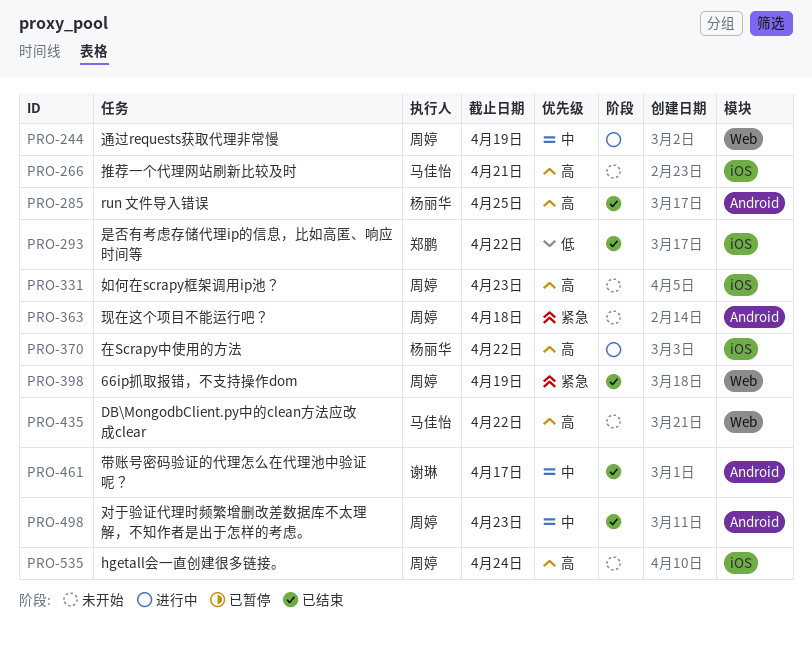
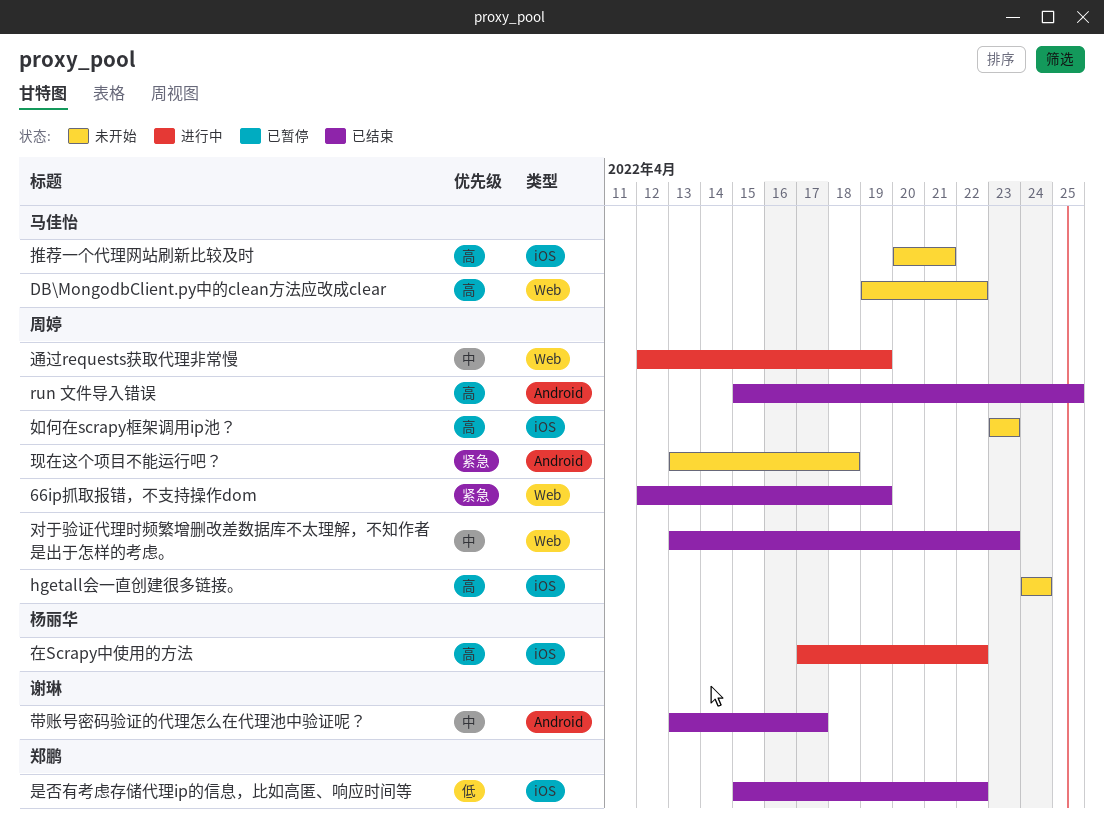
run 文件导入错误, owner: 杨丽华 -> 周婷
对于验证代理时频繁增删改差数据库不太理解，不知作者是出于怎样的考虑。, label: Android -> Web

